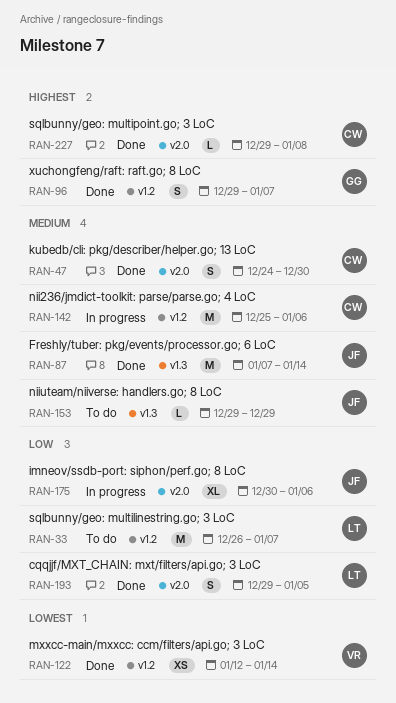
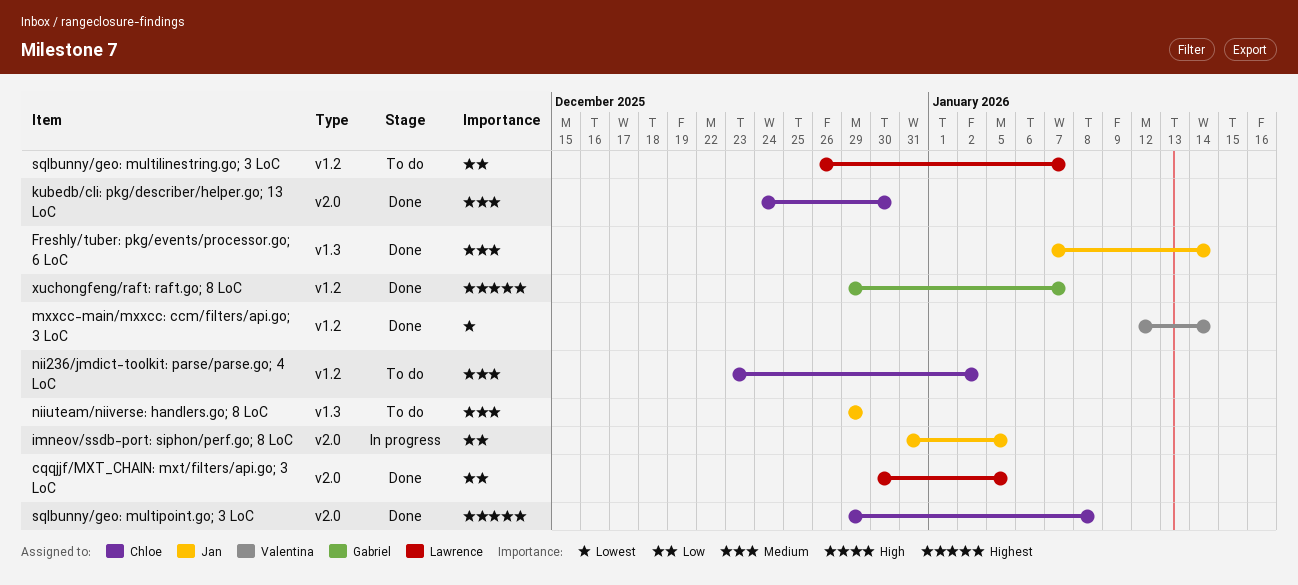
cqqjjf/MXT_CHAIN: mxt/filters/api.go; 3 LoC, start: Dec 29 -> Dec 30
imneov/ssdb-port: siphon/perf.go; 8 LoC, start: Dec 30 -> Dec 31
imneov/ssdb-port: siphon/perf.go; 8 LoC, due: Jan 6 -> Jan 5
nii236/jmdict-toolkit: parse/parse.go; 4 LoC, status: In progress -> To do
nii236/jmdict-toolkit: parse/parse.go; 4 LoC, start: Dec 25 -> Dec 23
nii236/jmdict-toolkit: parse/parse.go; 4 LoC, due: Jan 6 -> Jan 2

